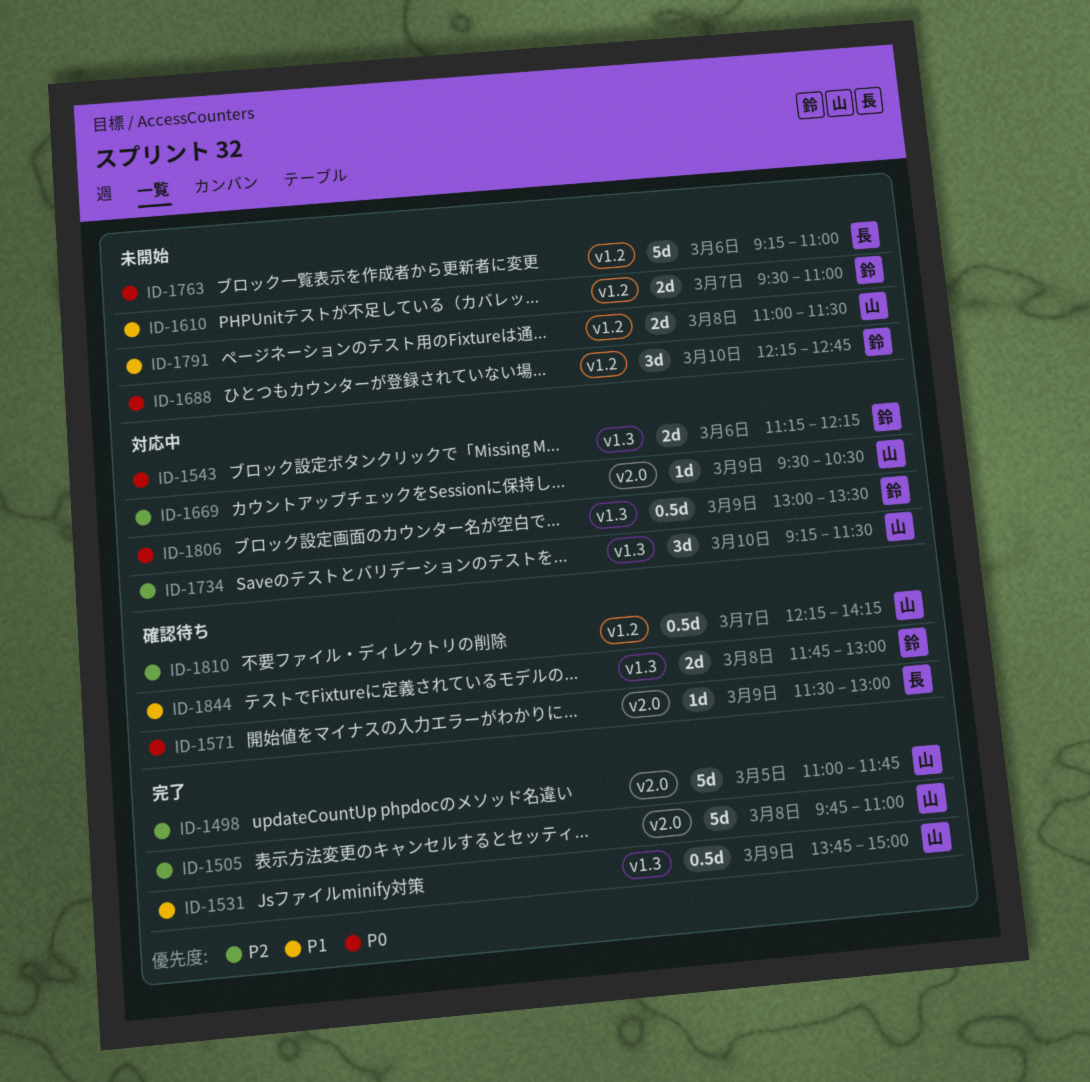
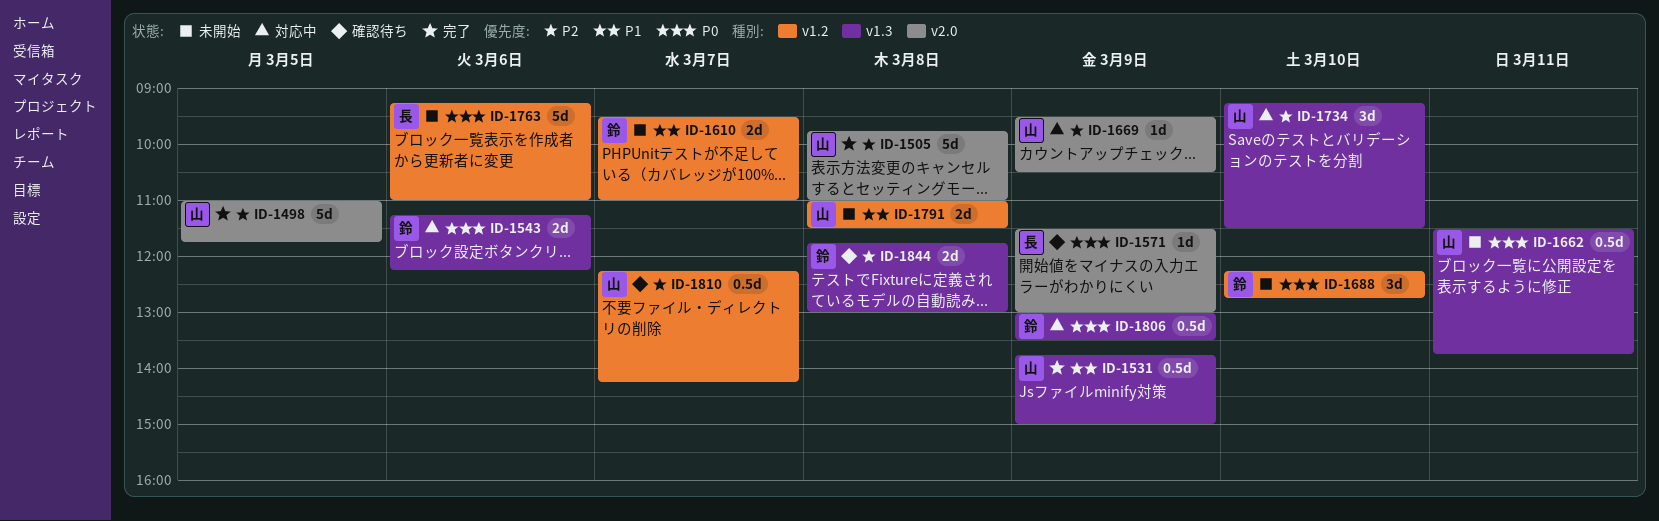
ID-1662: none -> present
ID-1844, priority: P1 -> P2

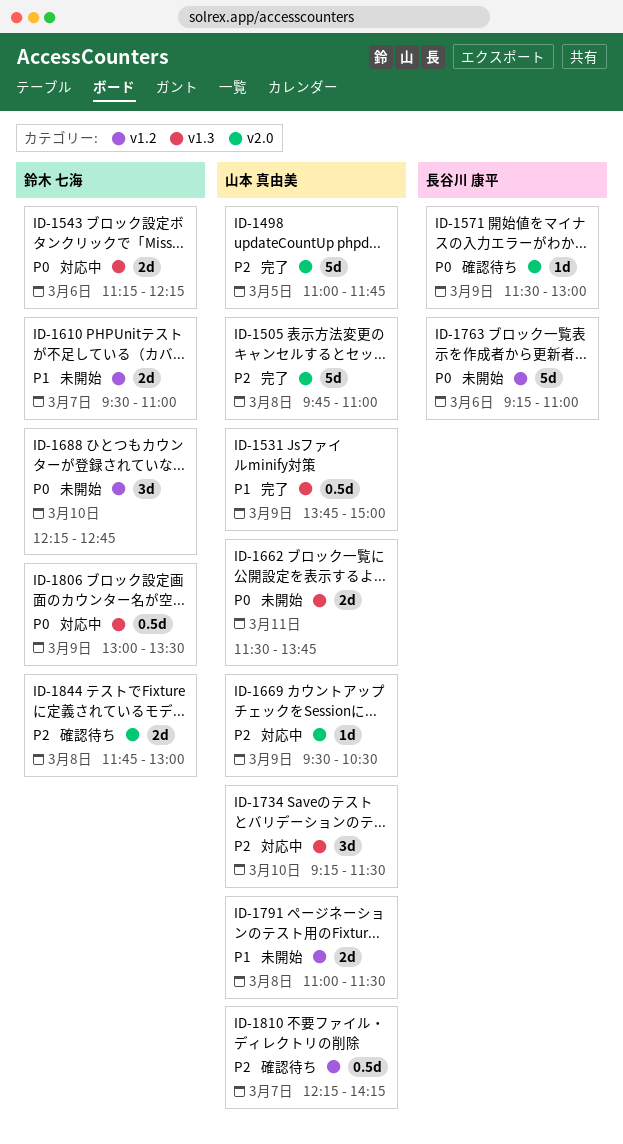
ID-1662, estimate: 0.5d -> 2d
ID-1844, label: v1.3 -> v2.0

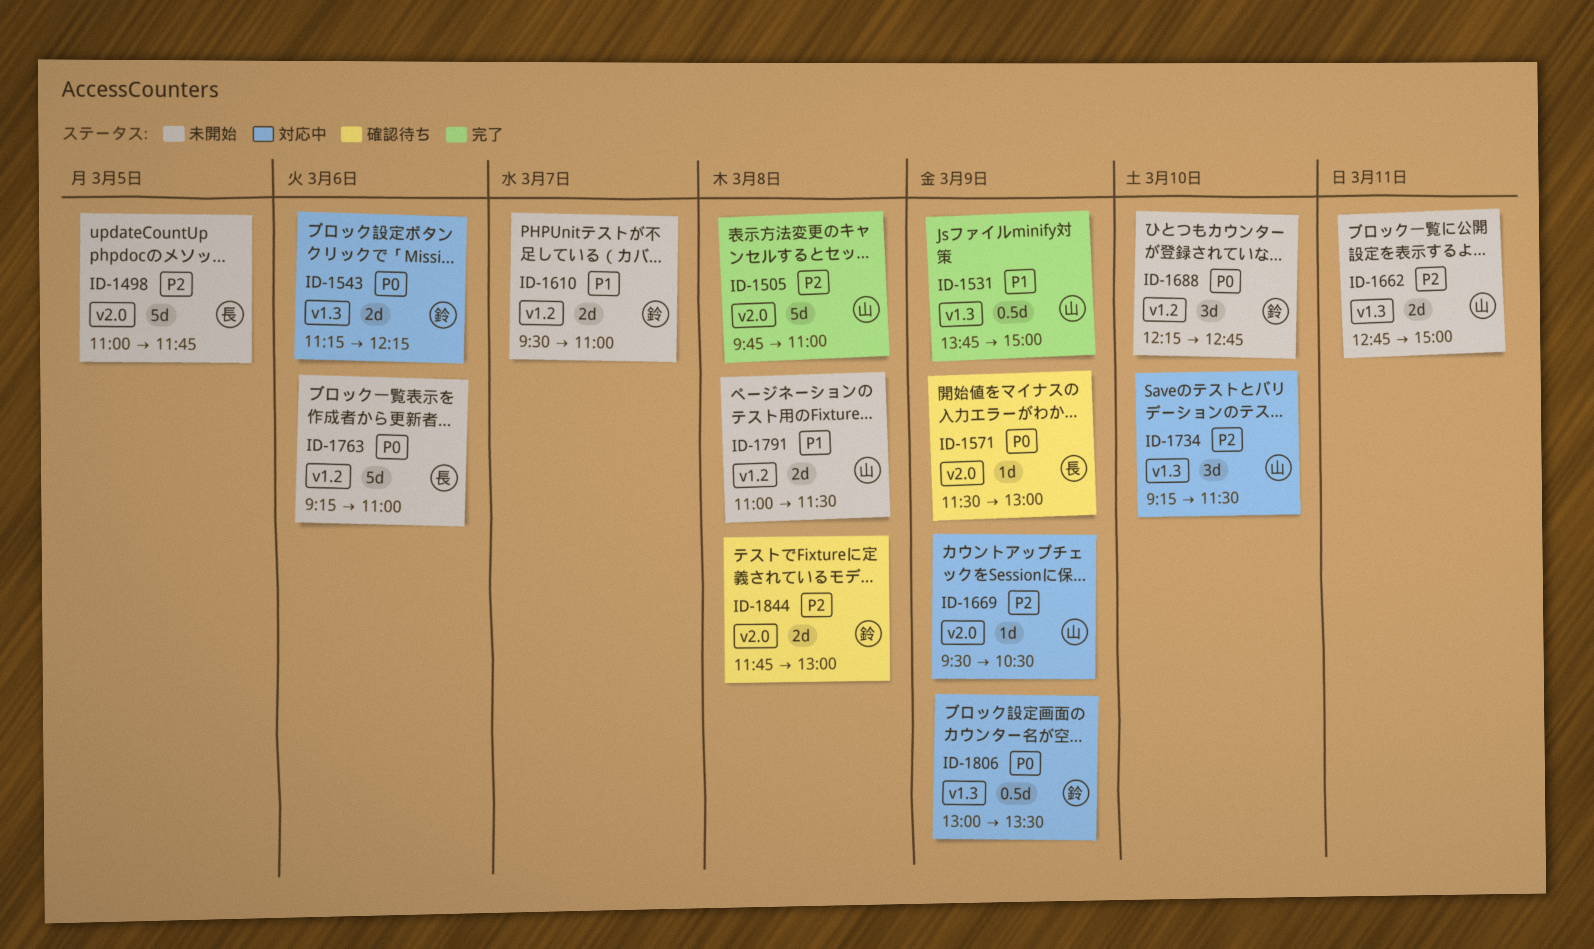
ID-1498, status: 完了 -> 未開始
ID-1498, owner: 山本 真由美 -> 長谷川 康平
ID-1662, priority: P0 -> P2
ID-1662, begins: 11:30 -> 12:45
ID-1662, ends: 13:45 -> 15:00
ID-1810: present -> none

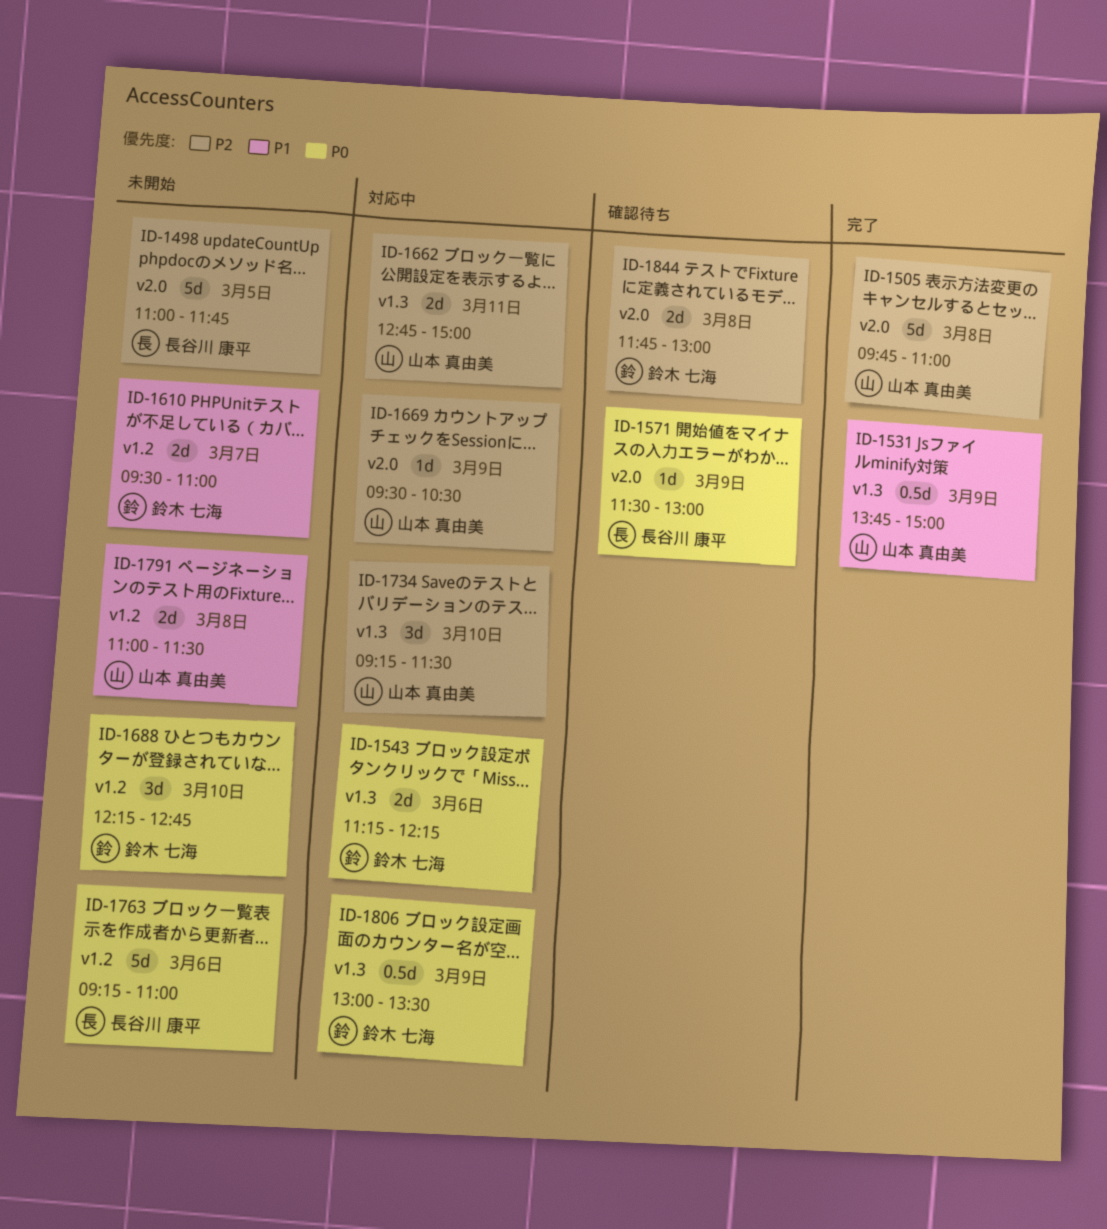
ID-1662, status: 未開始 -> 対応中

